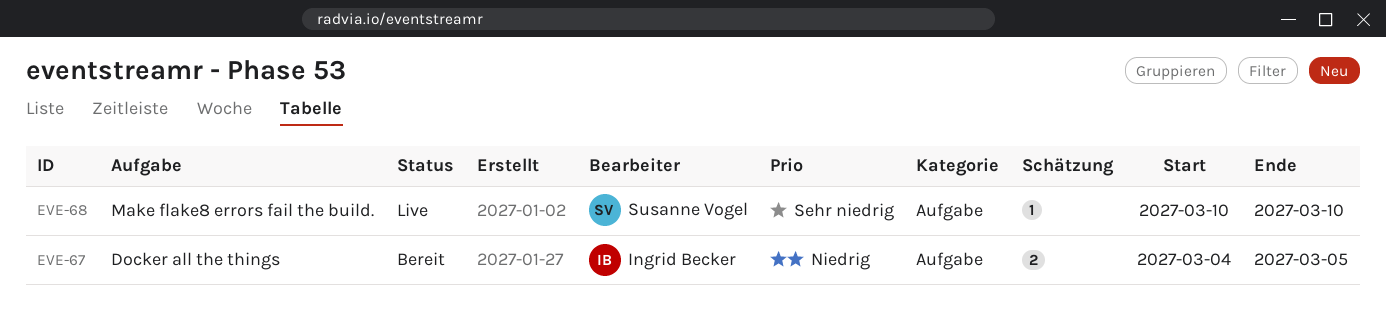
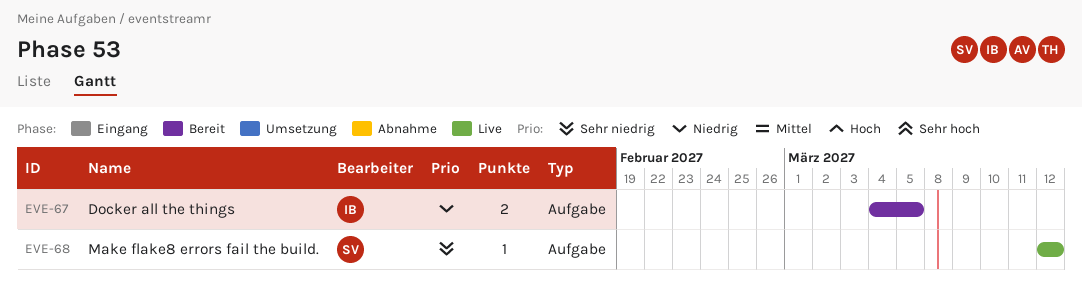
EVE-68, start: Mar 10 -> Mar 12
EVE-68, due: Mar 10 -> Mar 12

